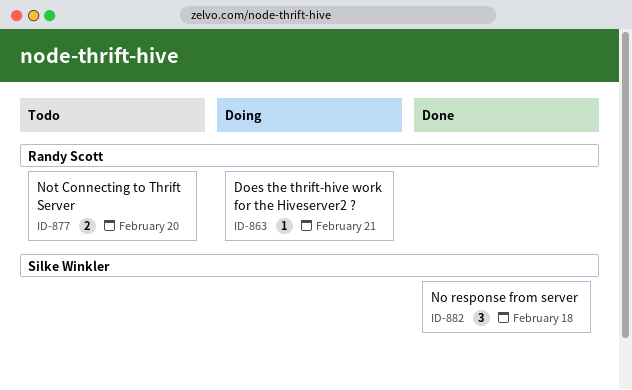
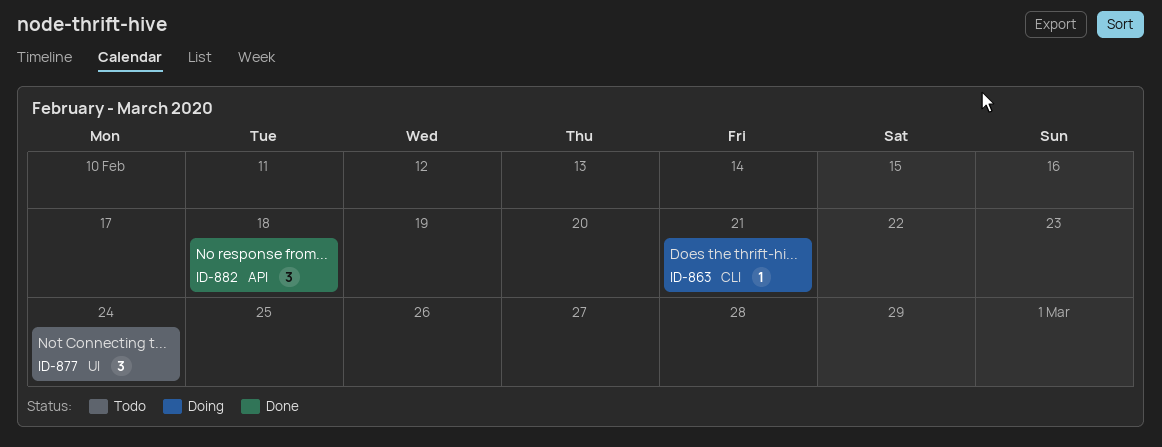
ID-877, estimate: 2 -> 3
ID-877, due: Feb 20 -> Feb 24

